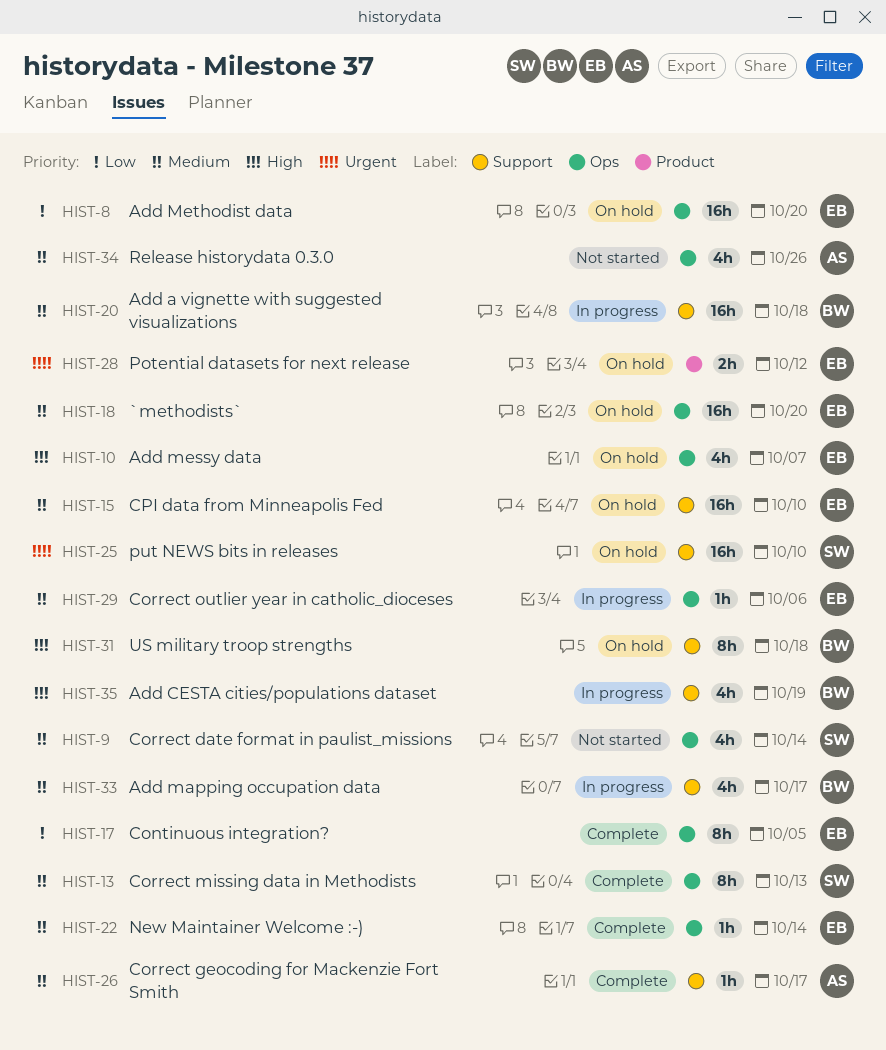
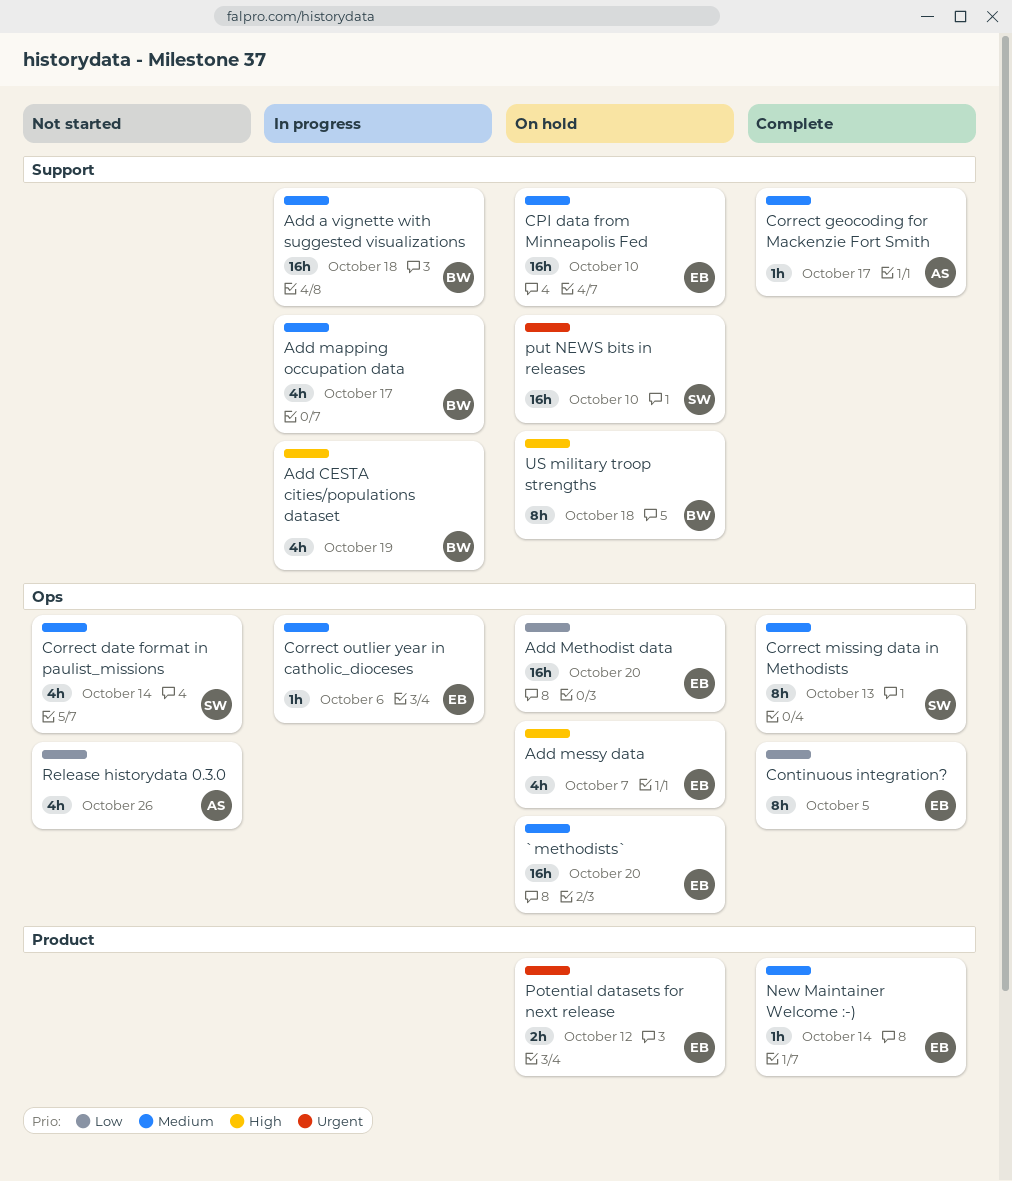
New Maintainer Welcome :-), label: Ops -> Product
Release historydata 0.3.0, priority: Medium -> Low

